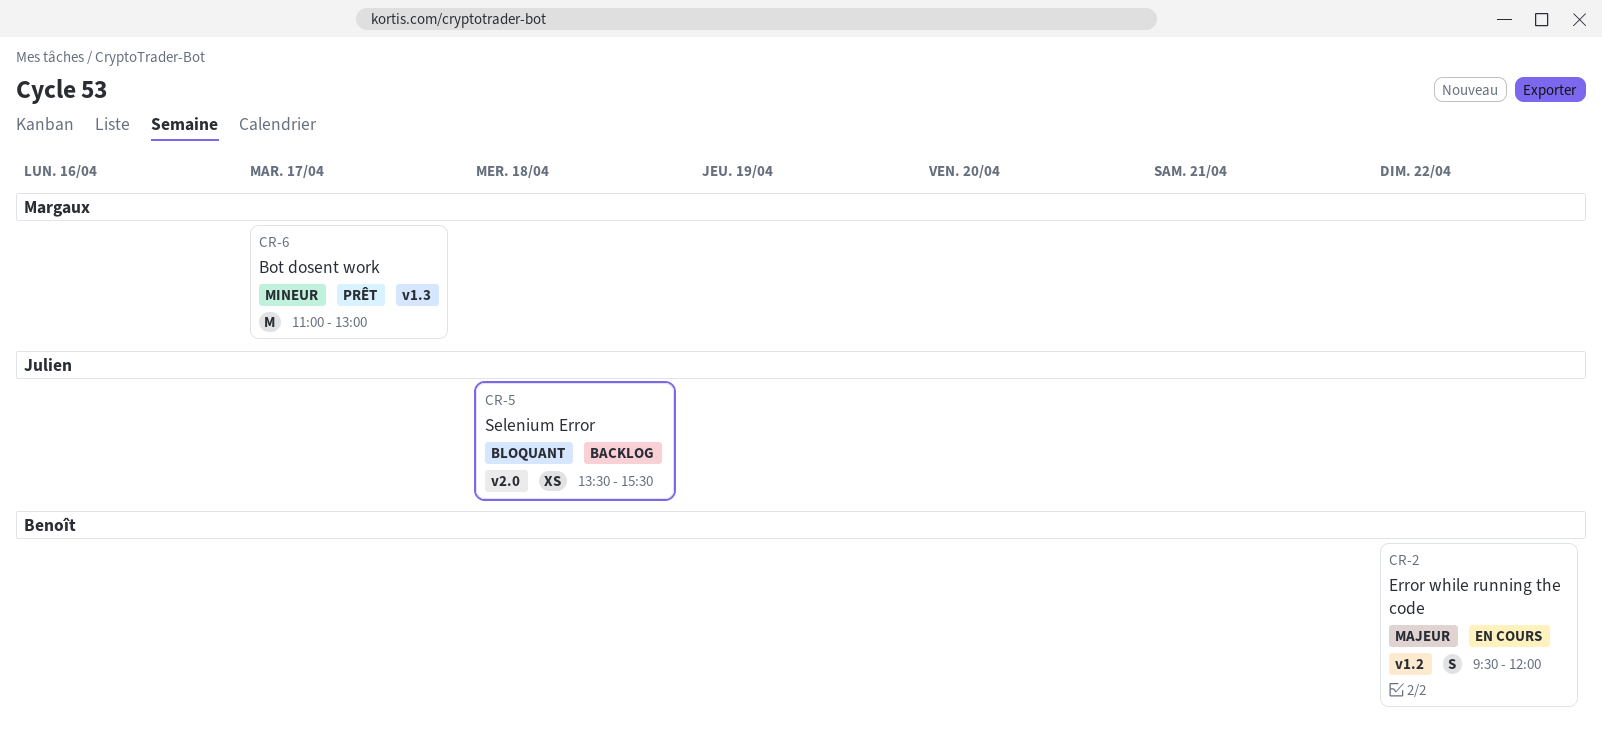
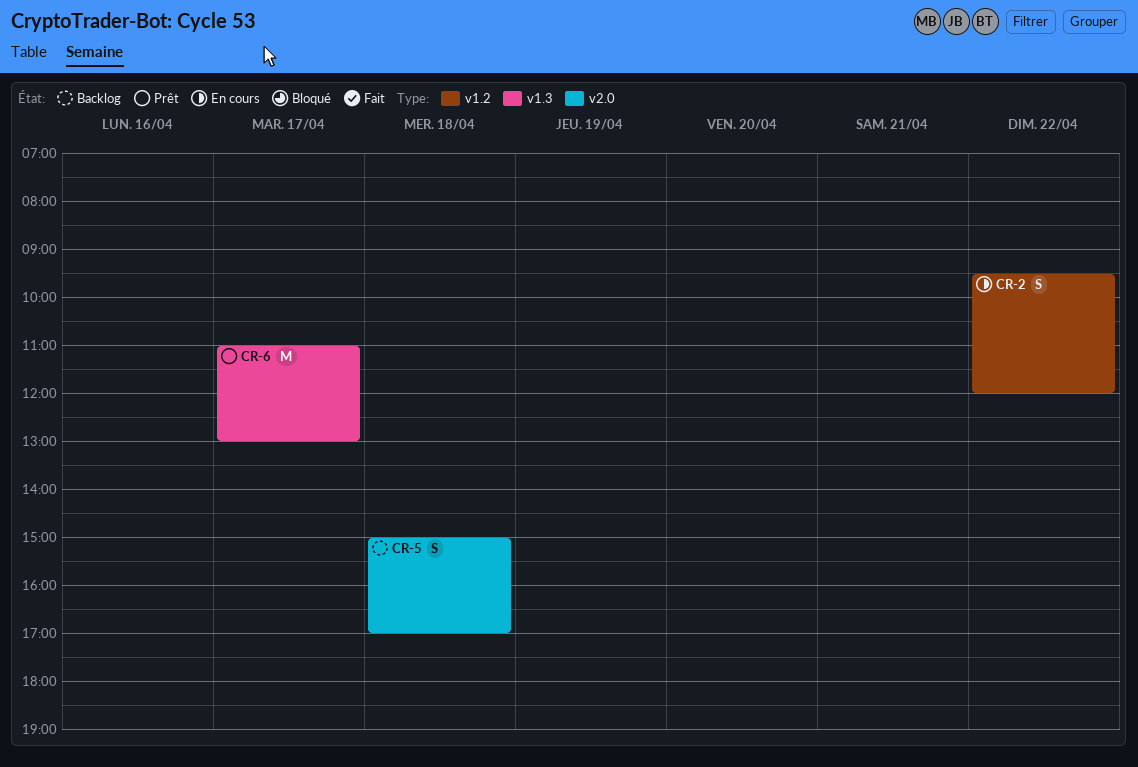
CR-5, estimate: XS -> S
CR-5, begins: 13:30 -> 15:00
CR-5, ends: 15:30 -> 17:00

